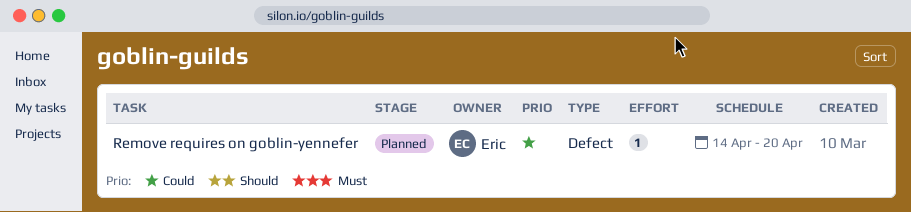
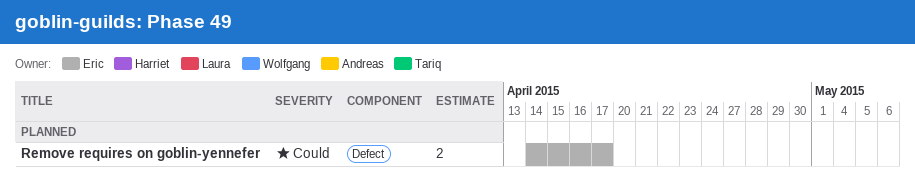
Remove requires on goblin-yennefer, estimate: 1 -> 2
Remove requires on goblin-yennefer, due: Apr 20 -> Apr 17

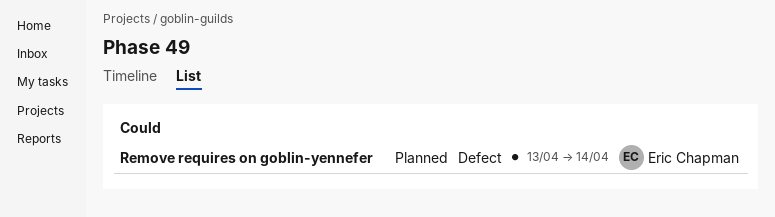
Remove requires on goblin-yennefer, estimate: 2 -> 1
Remove requires on goblin-yennefer, start: Apr 14 -> Apr 13
Remove requires on goblin-yennefer, due: Apr 17 -> Apr 14

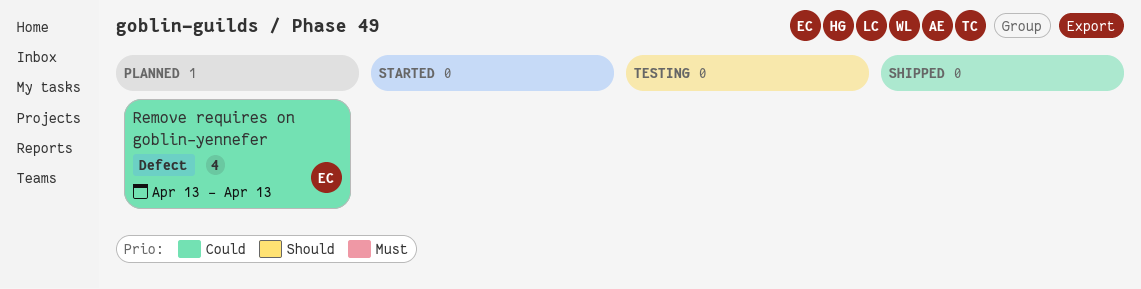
Remove requires on goblin-yennefer, estimate: 1 -> 4
Remove requires on goblin-yennefer, due: Apr 14 -> Apr 13

